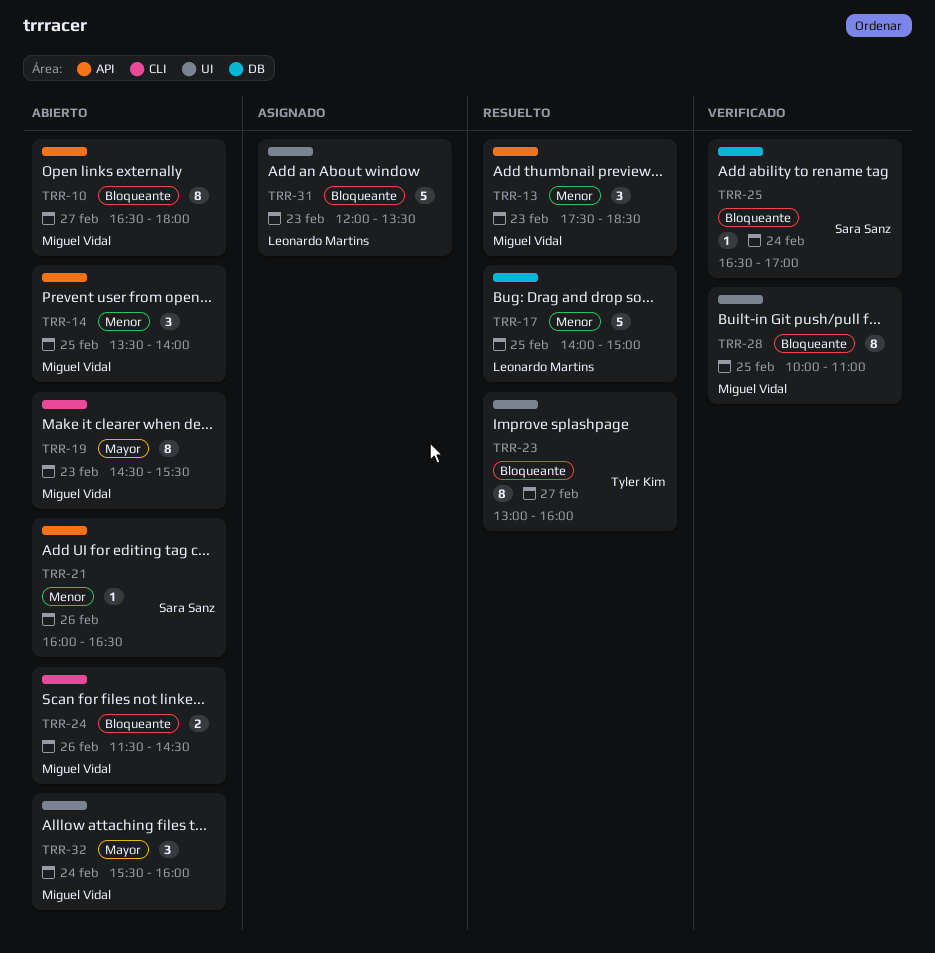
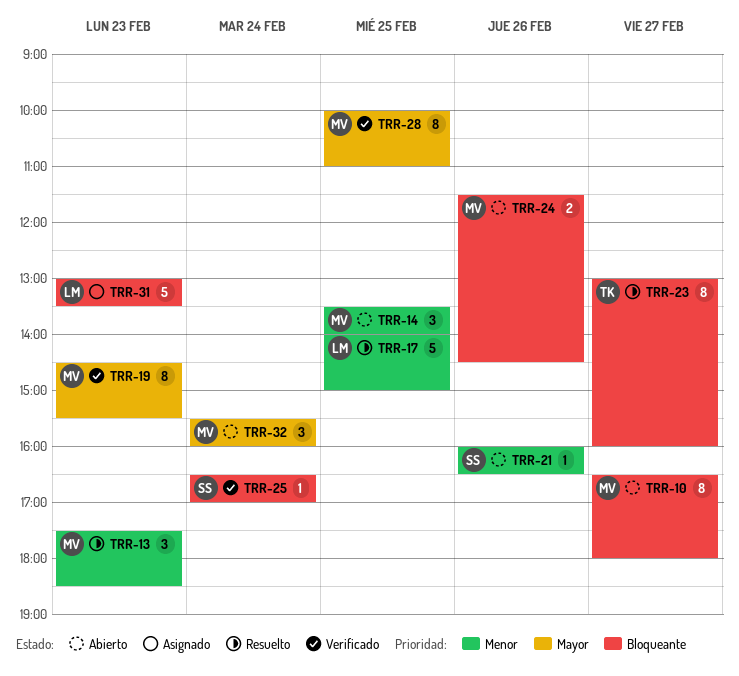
TRR-19, status: Abierto -> Verificado
TRR-28, priority: Bloqueante -> Mayor
TRR-31, begins: 12:00 -> 13:00

